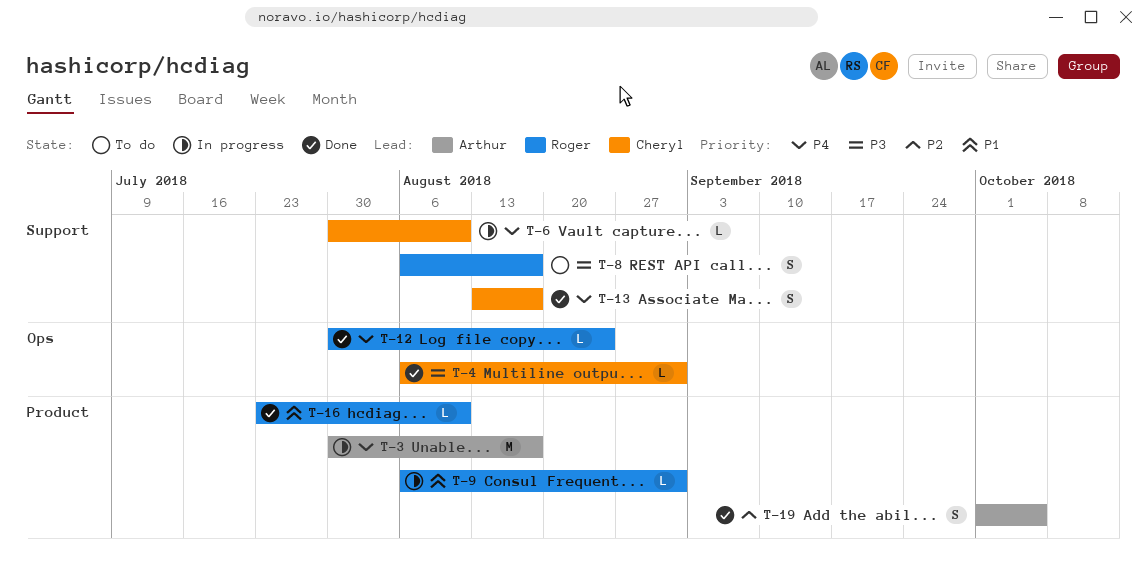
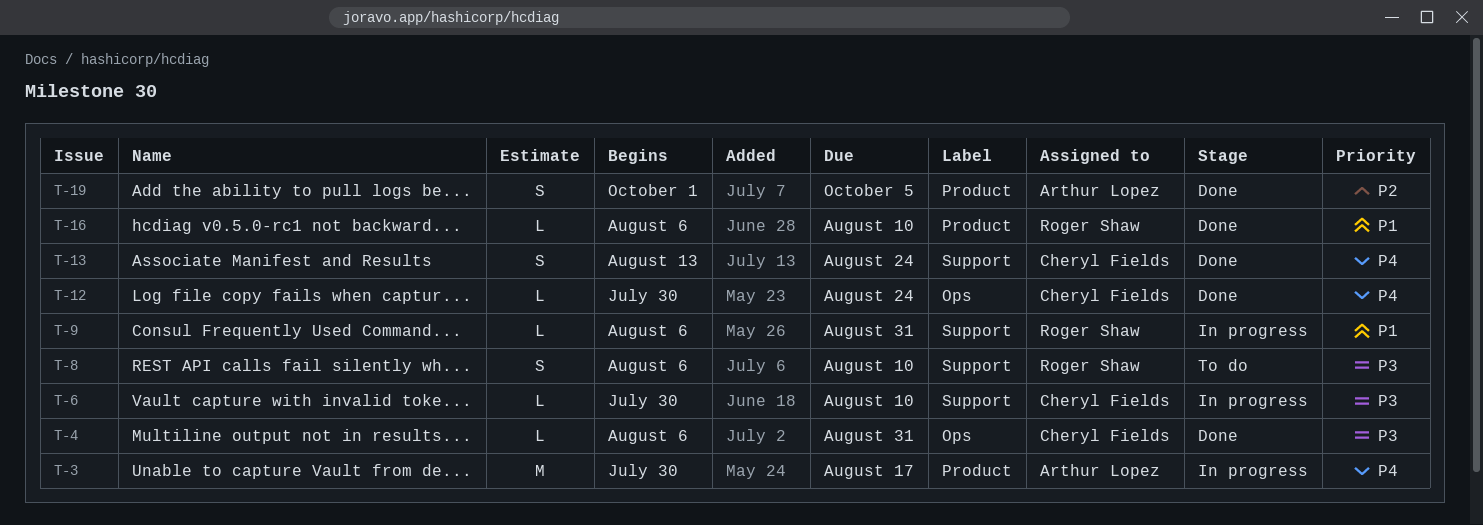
T-6, priority: P4 -> P3
T-8, due: Aug 17 -> Aug 10
T-9, label: Product -> Support
T-12, owner: Roger Shaw -> Cheryl Fields
T-13, due: Aug 17 -> Aug 24
T-16, start: Jul 23 -> Aug 6

